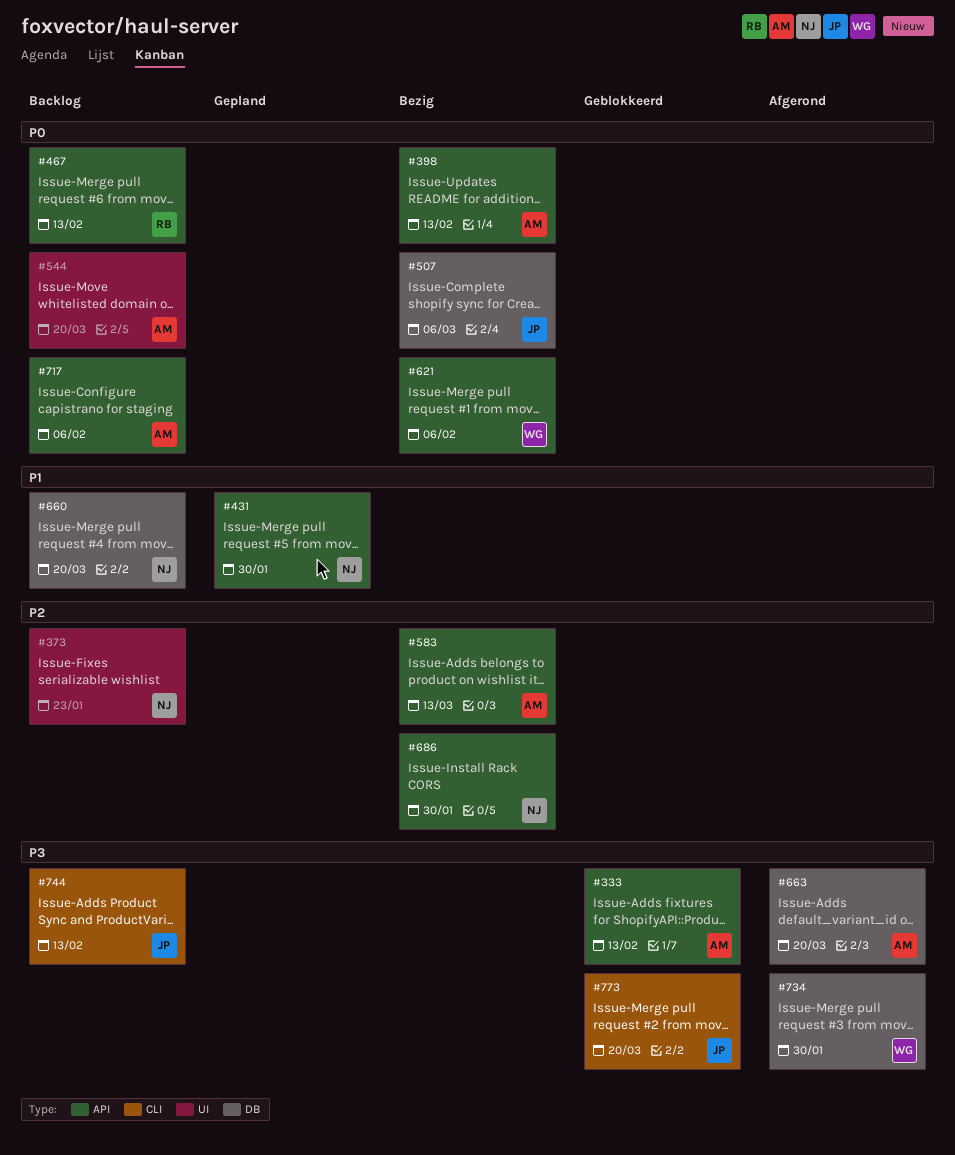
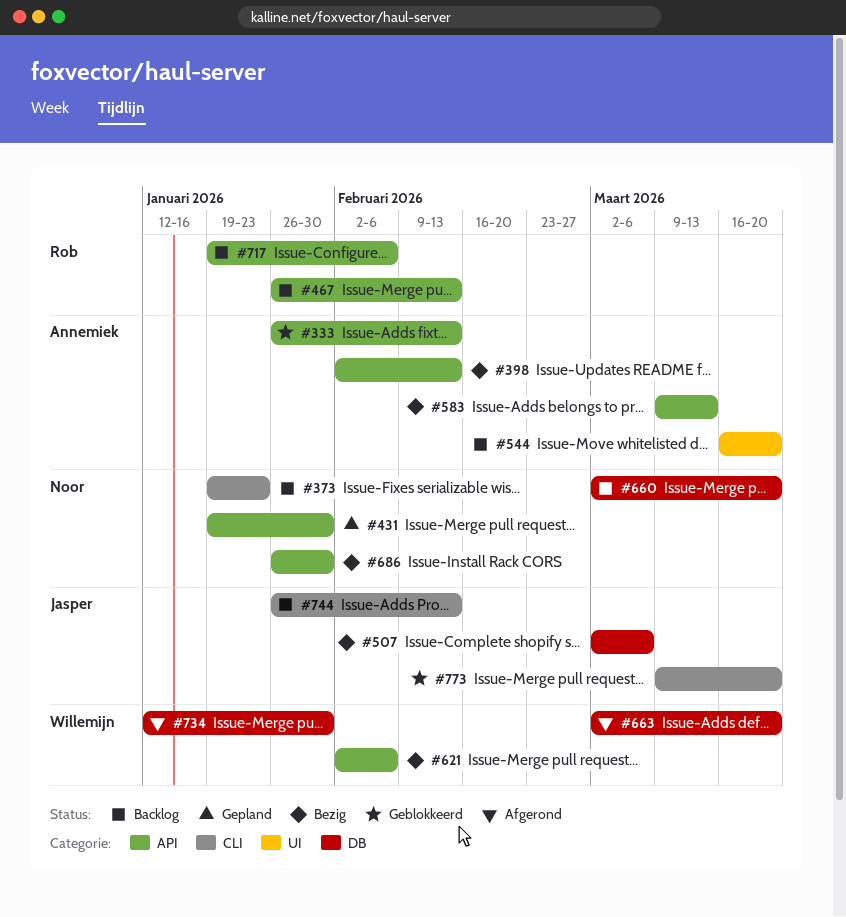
#373, label: UI -> CLI
#663, owner: Annemiek -> Willemijn
#717, owner: Annemiek -> Rob

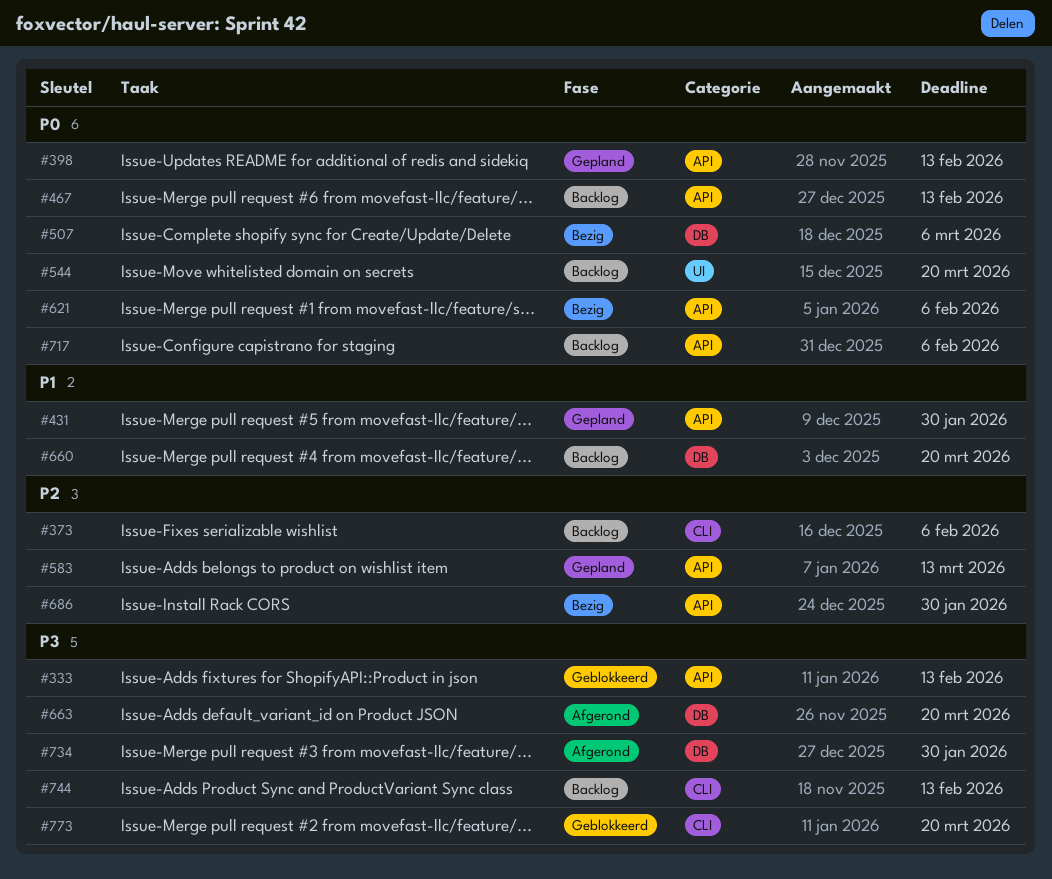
#373, due: Jan 23 -> Feb 6
#398, status: Bezig -> Gepland
#583, status: Bezig -> Gepland

